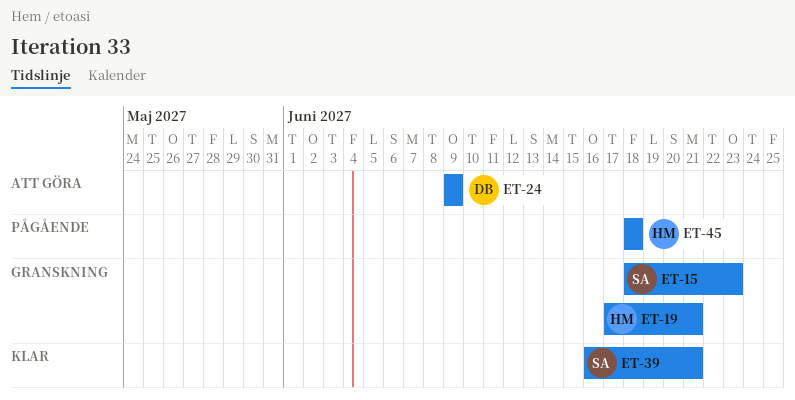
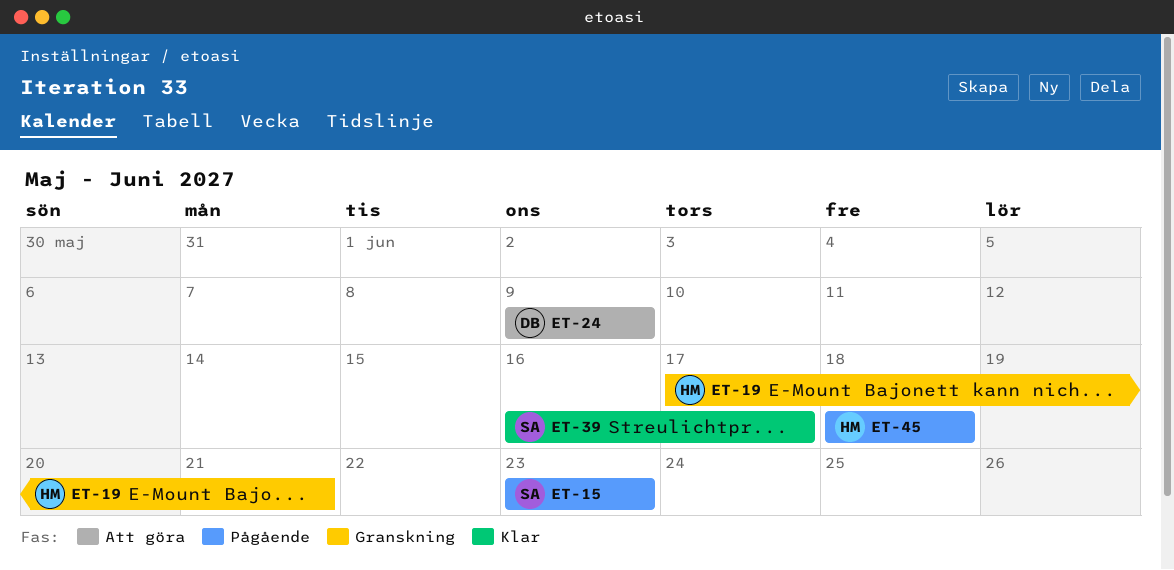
ET-15, status: Granskning -> Pågående
ET-15, start: Jun 18 -> Jun 23
ET-39, due: Jun 21 -> Jun 17

